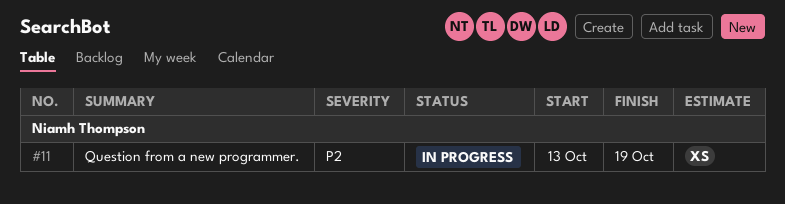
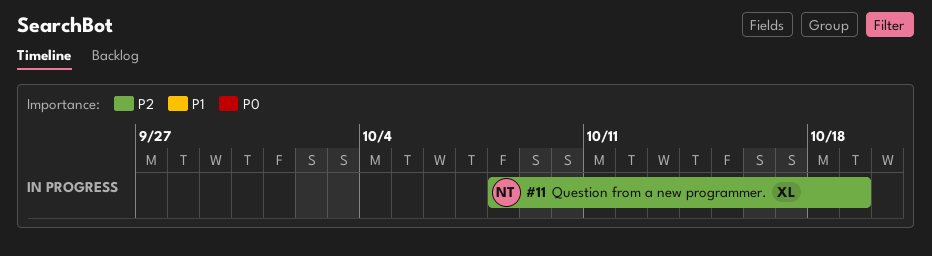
#11, estimate: XS -> XL
#11, start: Oct 13 -> Oct 8

